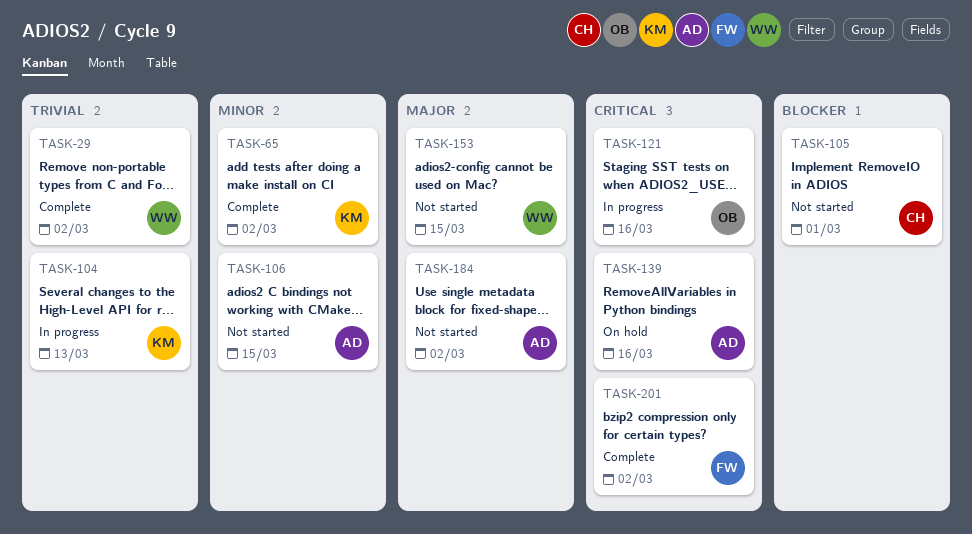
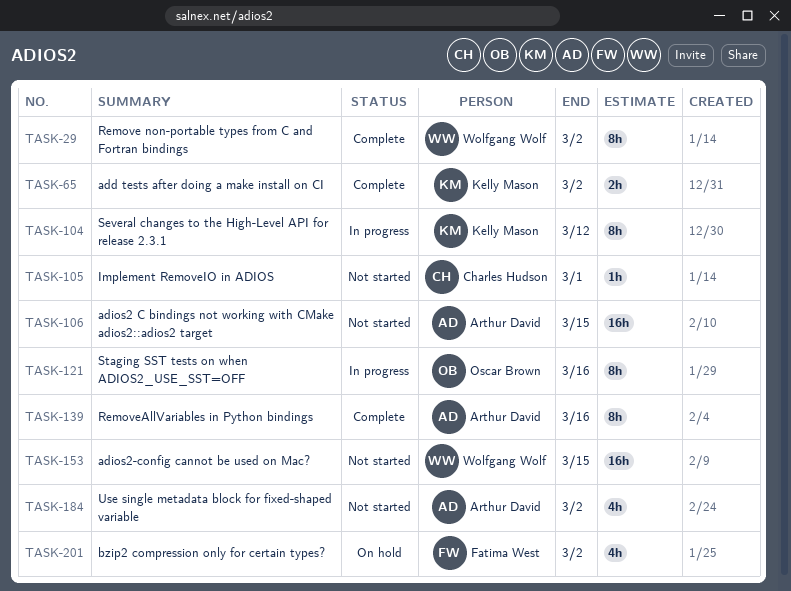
TASK-104, due: Mar 13 -> Mar 12
TASK-139, status: On hold -> Complete
TASK-201, status: Complete -> On hold

